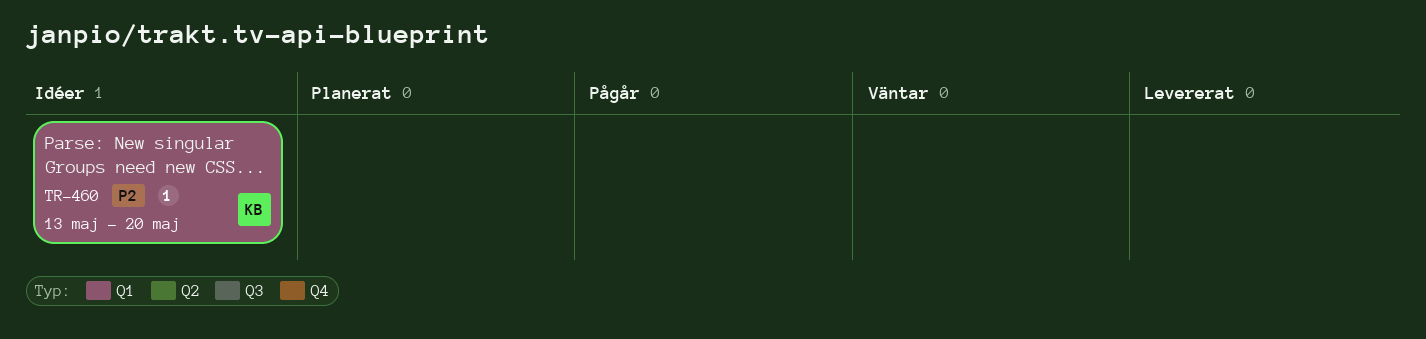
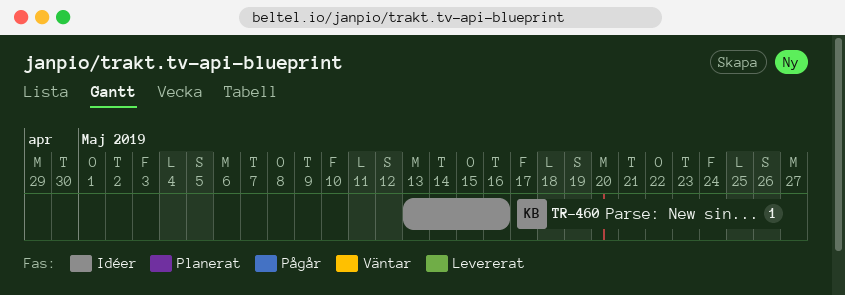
TR-460, due: May 20 -> May 16

